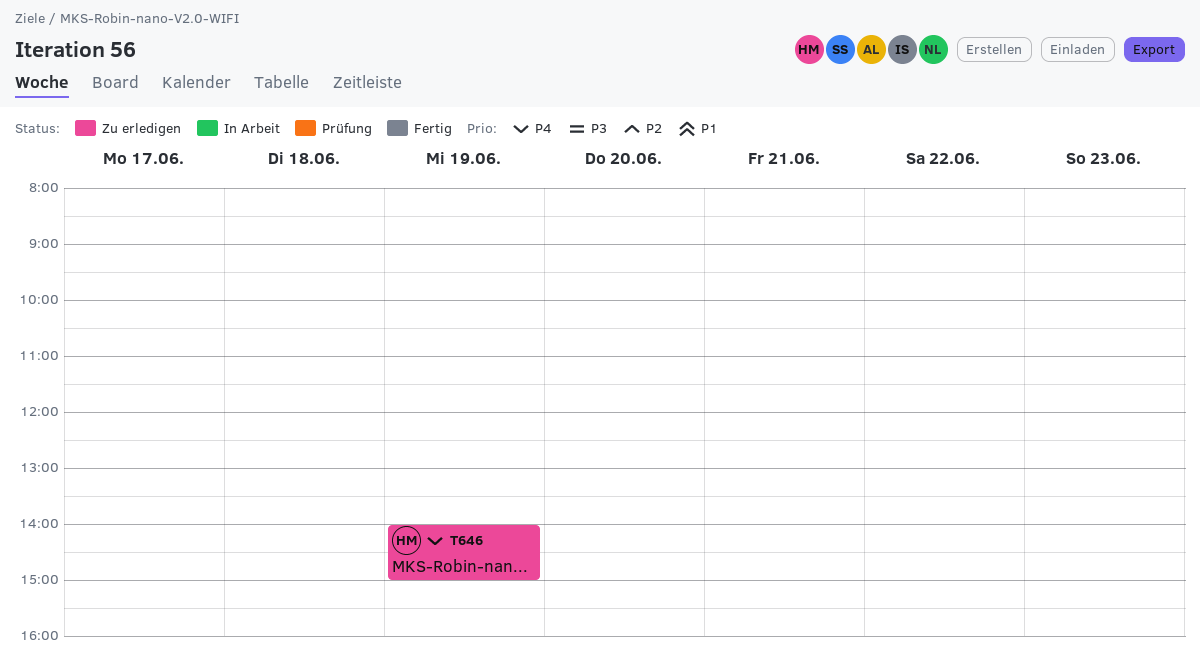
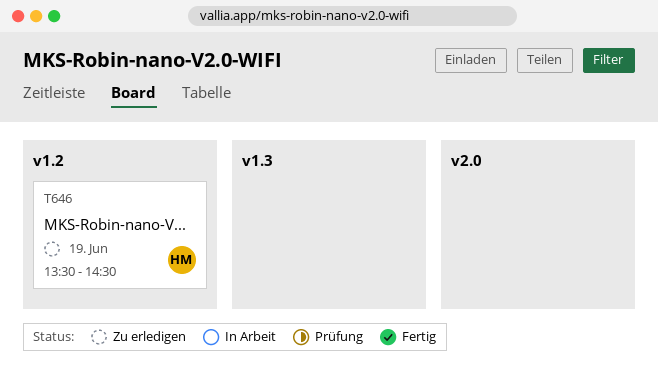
T646, begins: 14:00 -> 13:30
T646, ends: 15:00 -> 14:30

